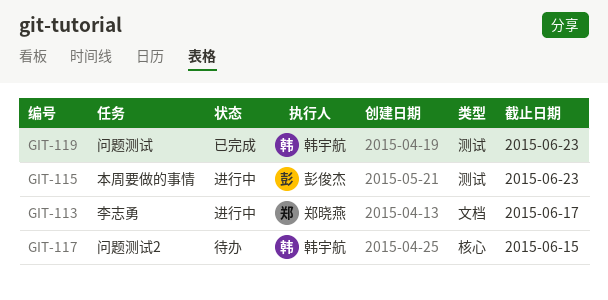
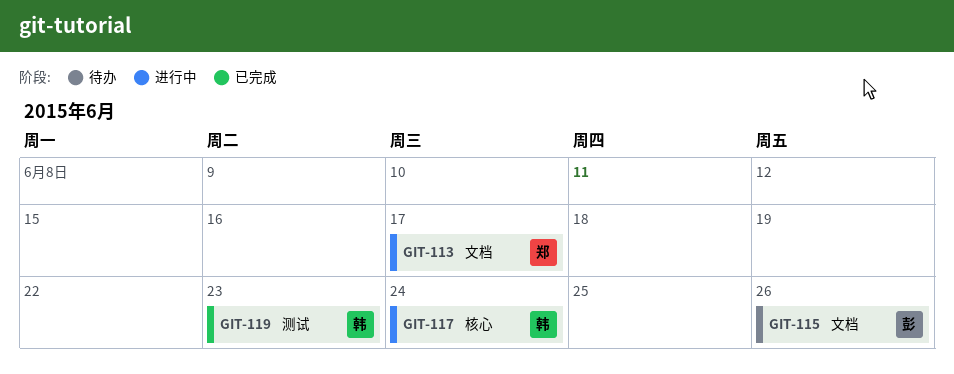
GIT-115, status: 进行中 -> 待办
GIT-115, label: 测试 -> 文档
GIT-115, due: Jun 23 -> Jun 26
GIT-117, status: 待办 -> 进行中
GIT-117, due: Jun 15 -> Jun 24

